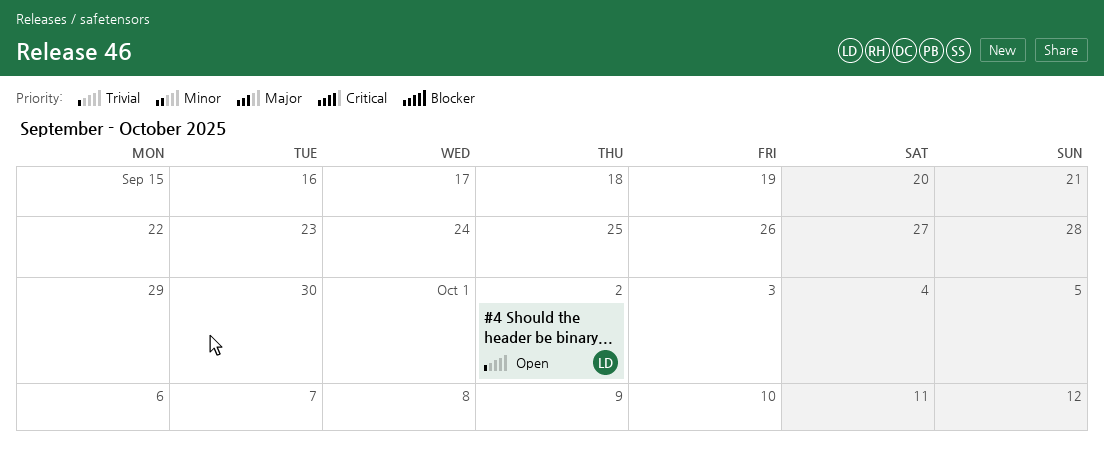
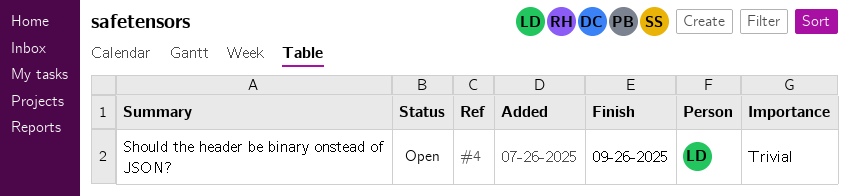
#4, due: Oct 2 -> Sep 26

